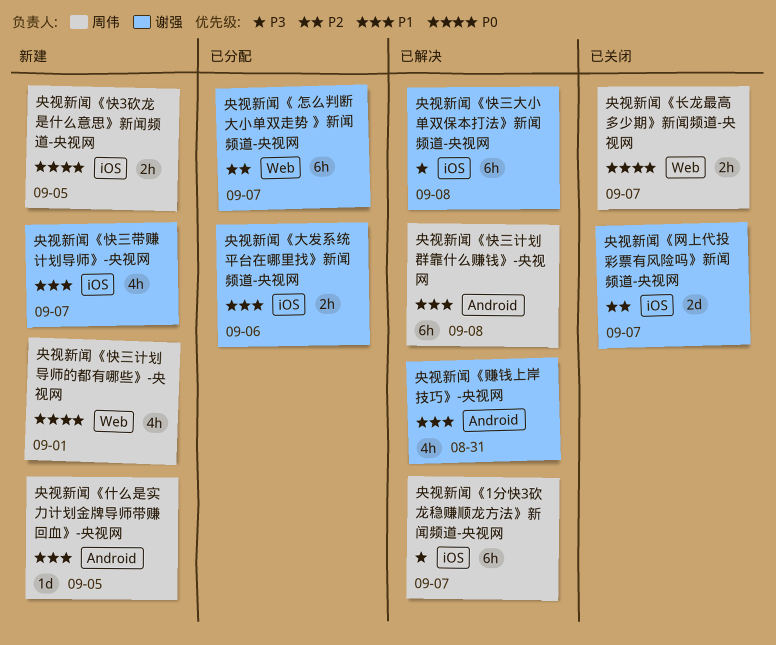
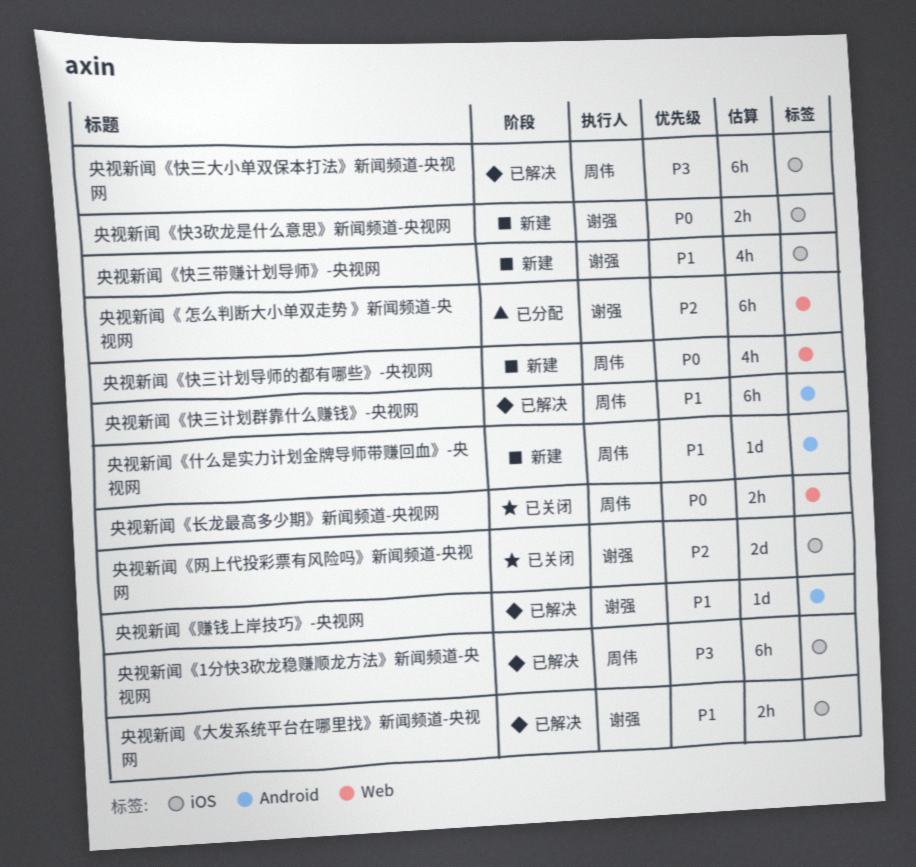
央视新闻《大发系统平台在哪里找》新闻频道-央视网, status: 已分配 -> 已解决
央视新闻《快3砍龙是什么意思》新闻频道-央视网, owner: 周伟 -> 谢强
央视新闻《快三大小单双保本打法》新闻频道-央视网, owner: 谢强 -> 周伟
央视新闻《赚钱上岸技巧》-央视网, estimate: 4h -> 1d

